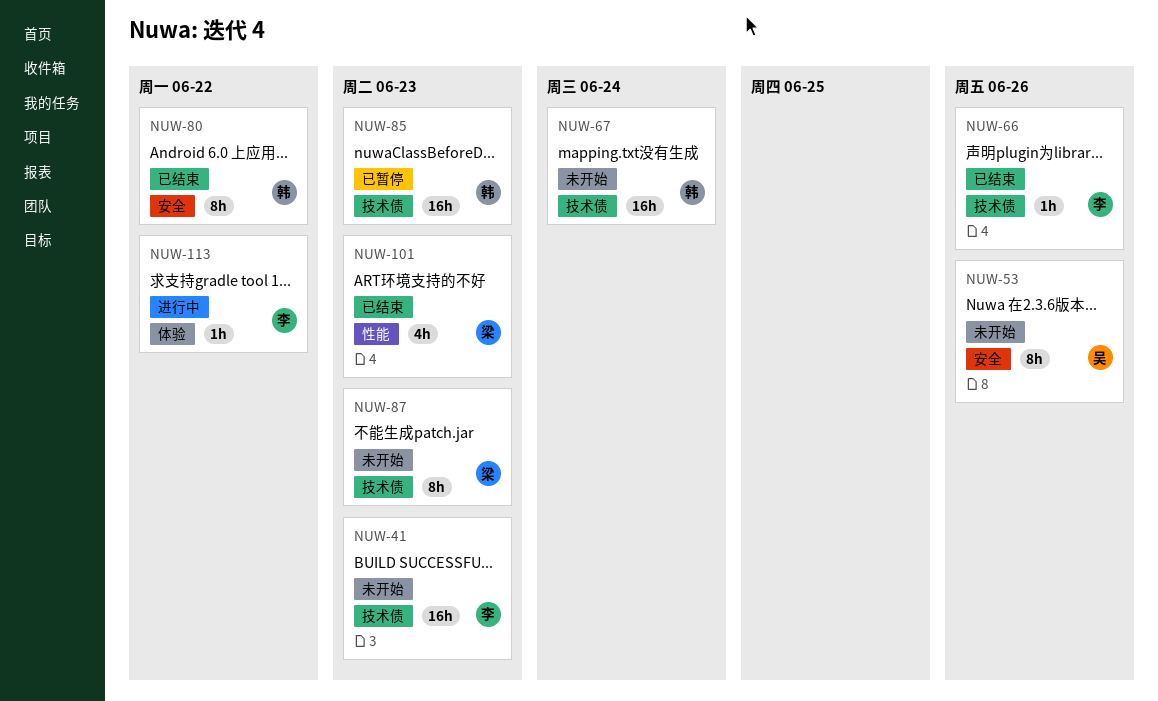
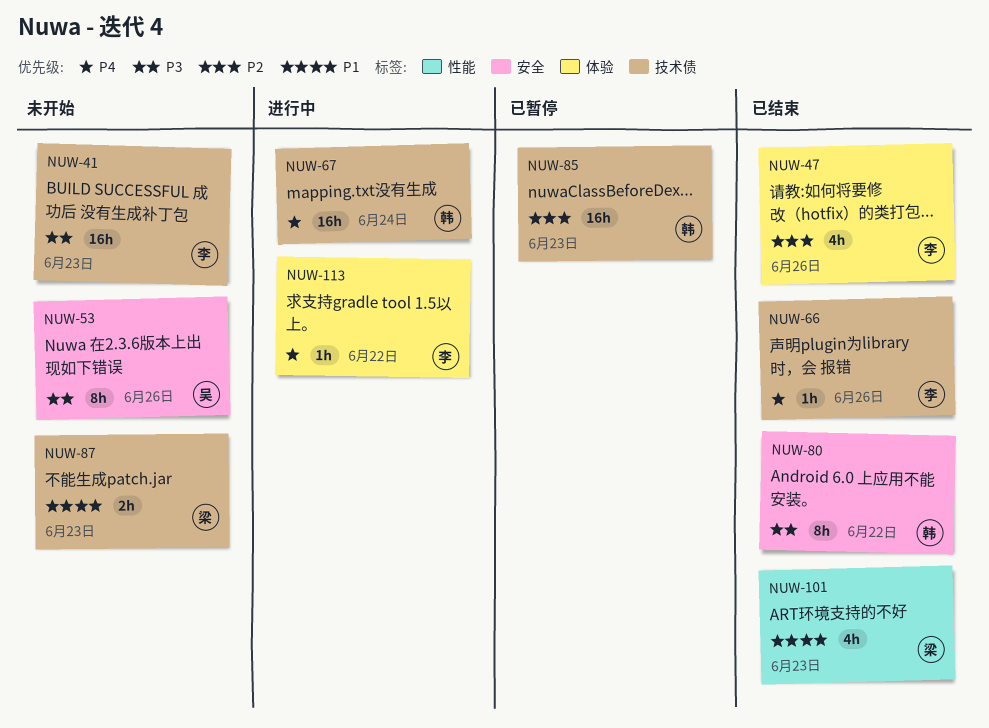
NUW-47: none -> present
NUW-67, status: 未开始 -> 进行中
NUW-87, estimate: 8h -> 2h

